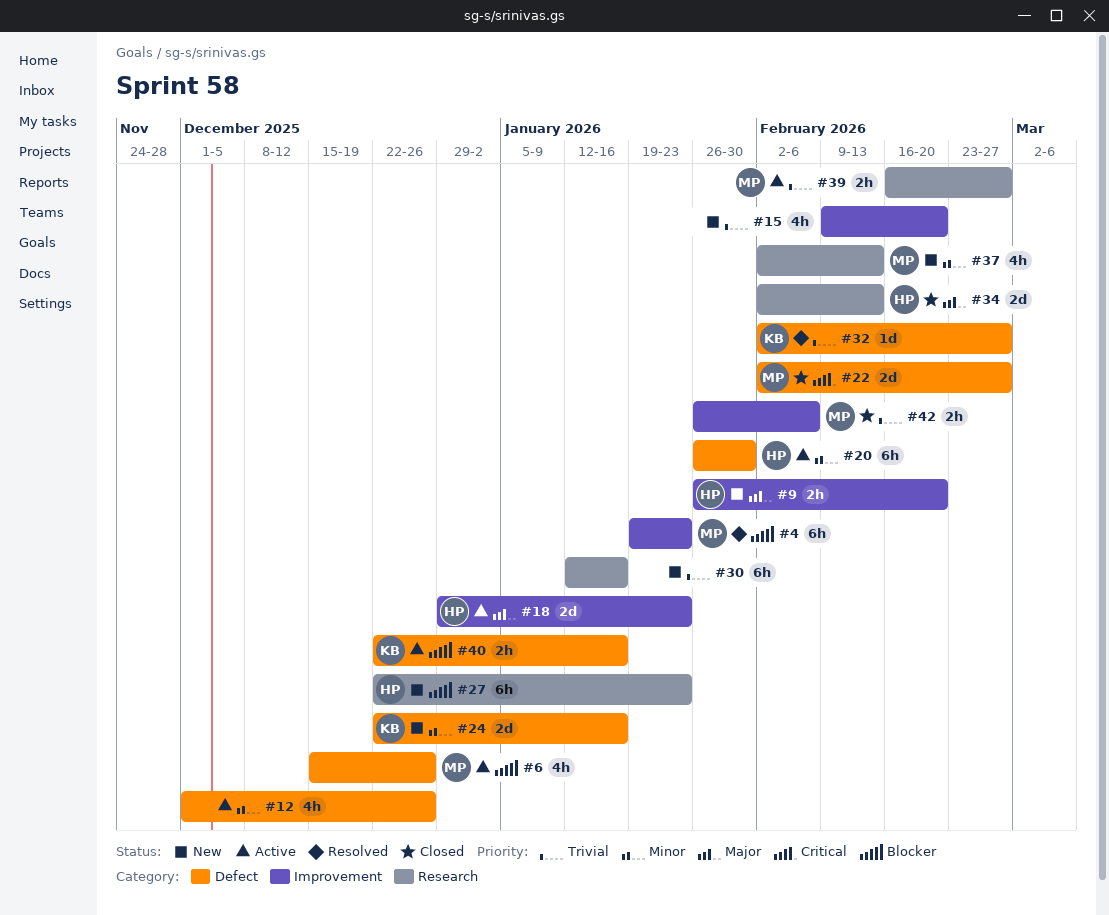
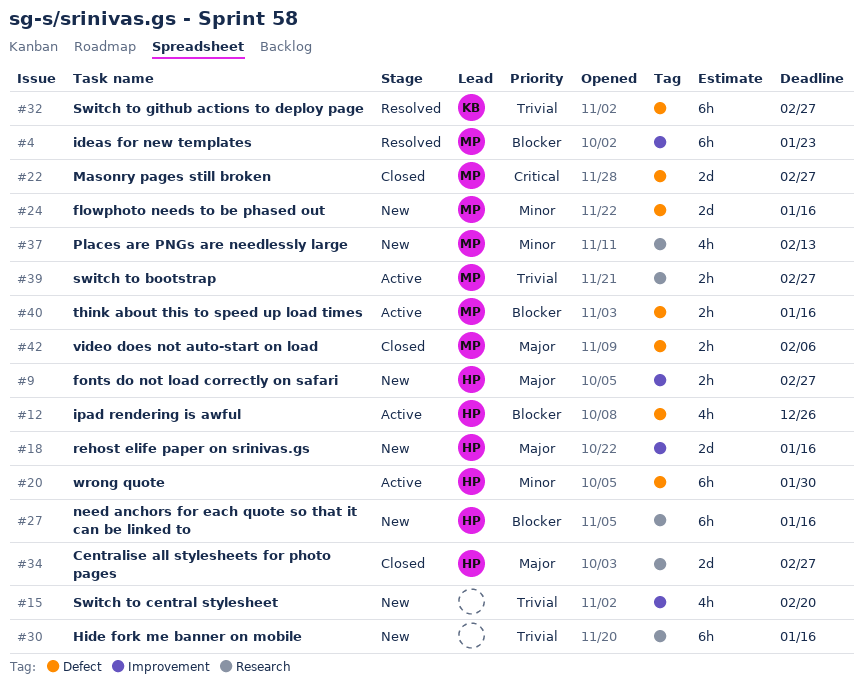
#6: present -> none
#9, due: Feb 20 -> Feb 27
#12, owner: none -> HP
#12, priority: Minor -> Blocker
#18, status: Active -> New
#18, due: Jan 23 -> Jan 16
#24, owner: KB -> MP
#27, due: Jan 23 -> Jan 16
#32, estimate: 1d -> 6h
#34, due: Feb 13 -> Feb 27
#40, owner: KB -> MP
#42, priority: Trivial -> Major
#42, label: Improvement -> Defect

